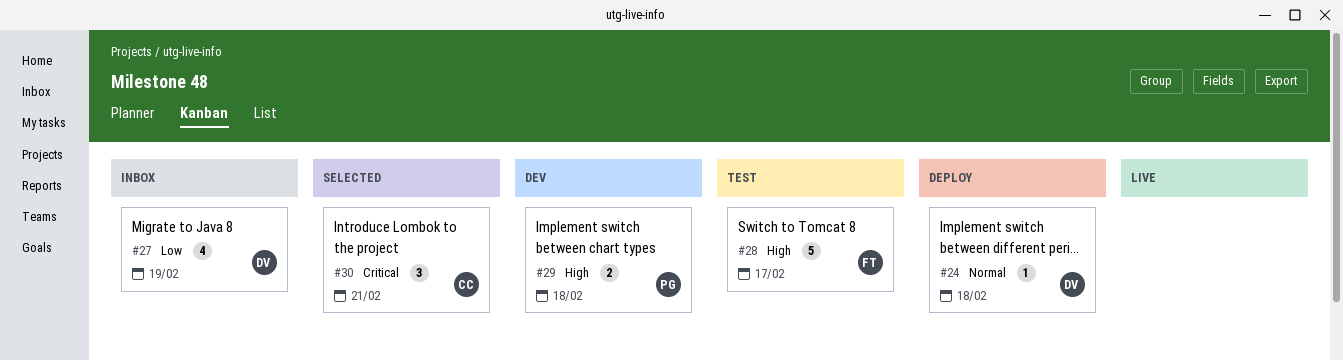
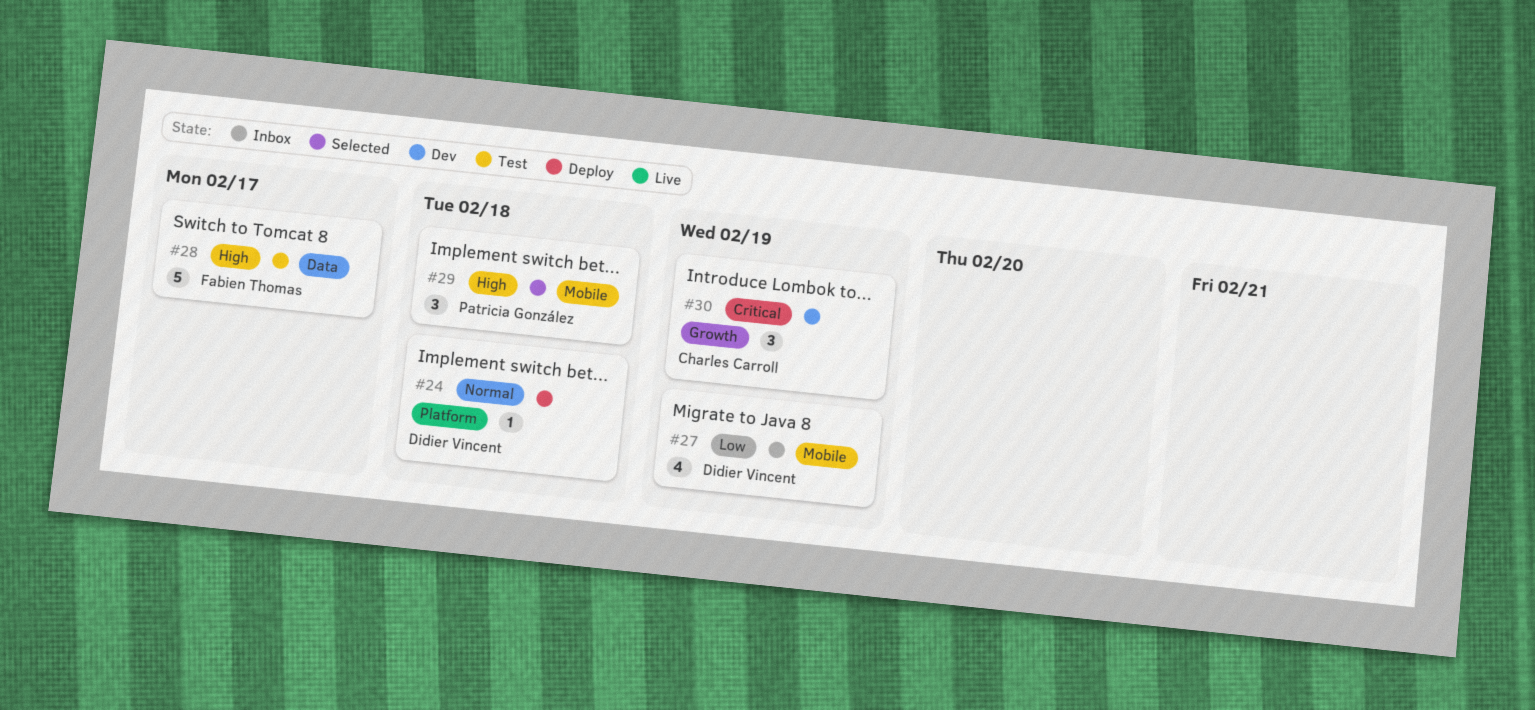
#29, status: Dev -> Selected
#29, estimate: 2 -> 3
#30, status: Selected -> Dev
#30, due: Feb 21 -> Feb 19

